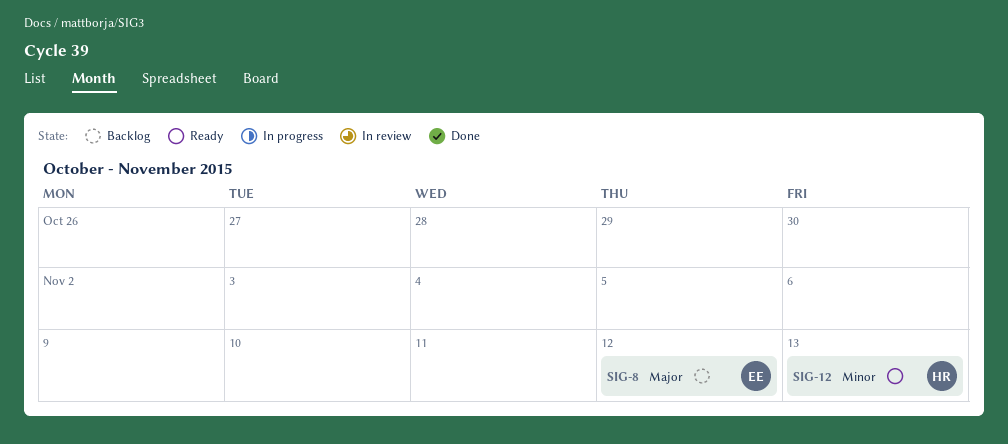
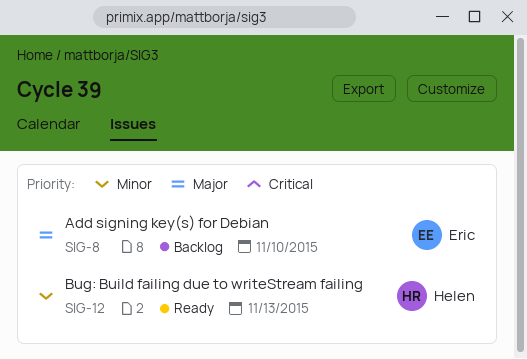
SIG-8, due: Nov 12 -> Nov 10

